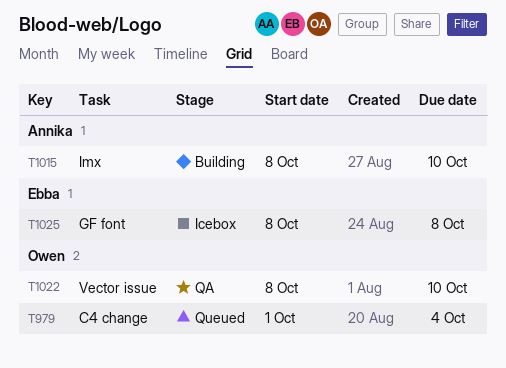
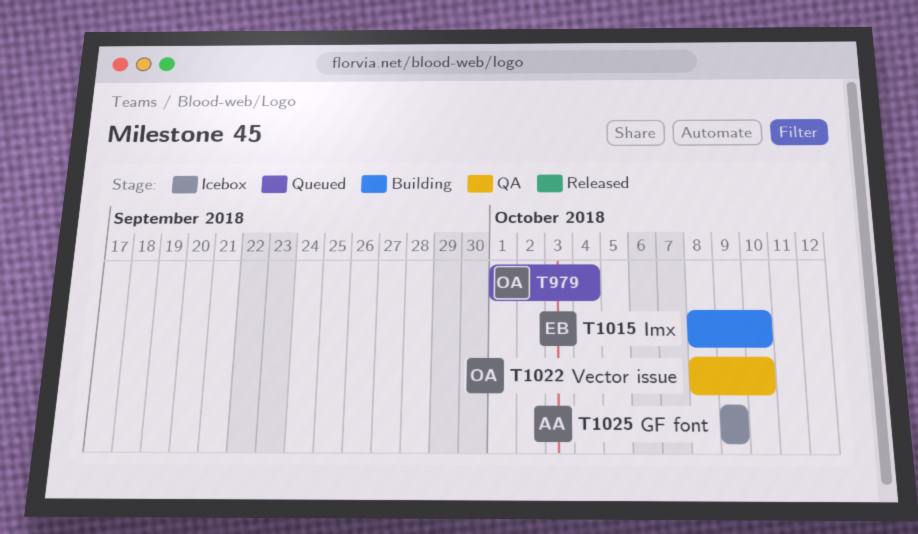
T1015, owner: Annika -> Ebba
T1025, owner: Ebba -> Annika
T1025, start: Oct 8 -> Oct 9
T1025, due: Oct 8 -> Oct 9

